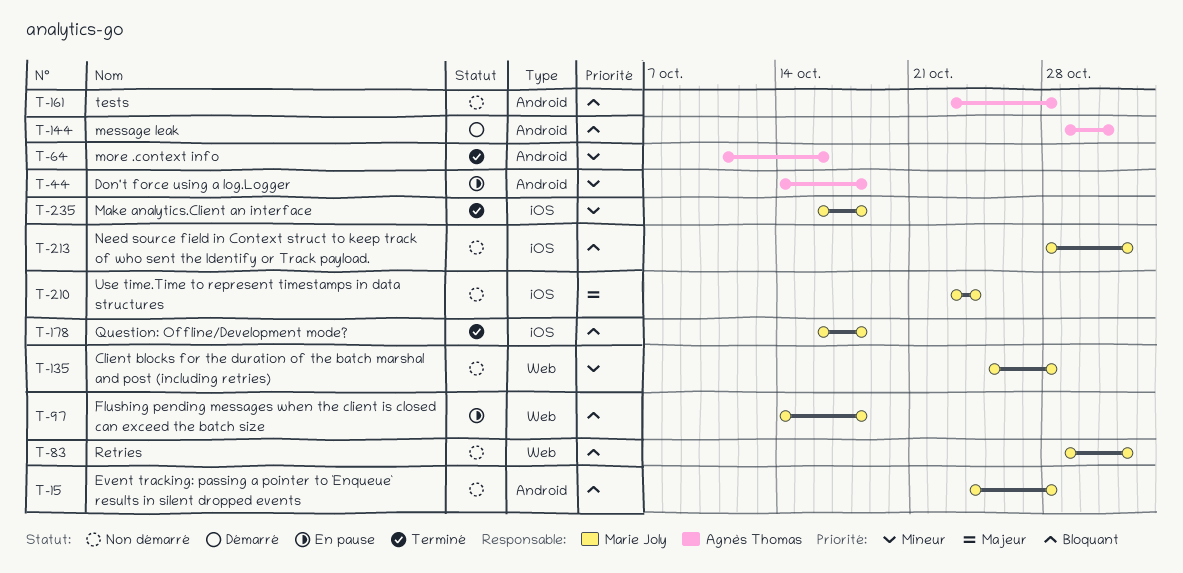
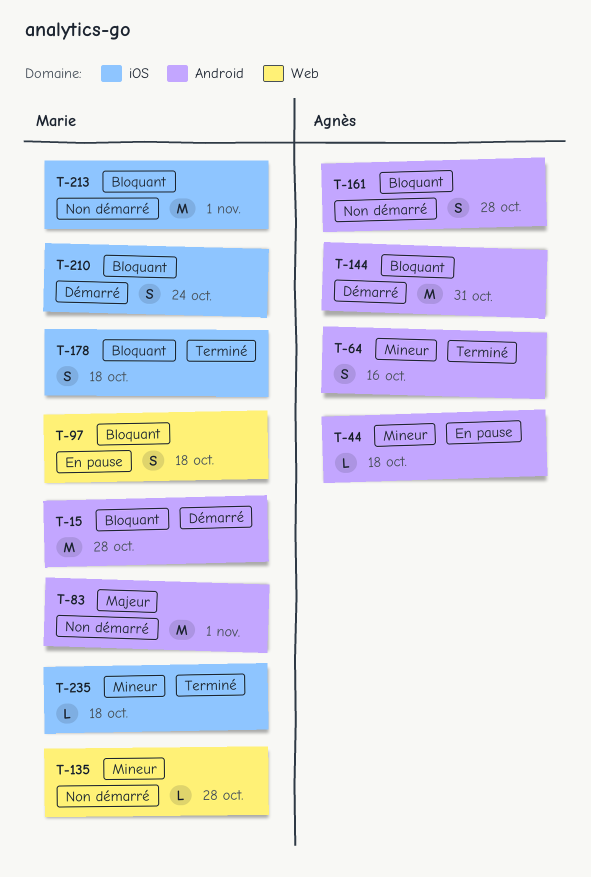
T-15, status: Non démarré -> Démarré
T-83, priority: Bloquant -> Majeur
T-83, label: Web -> Android
T-210, status: Non démarré -> Démarré
T-210, priority: Majeur -> Bloquant

